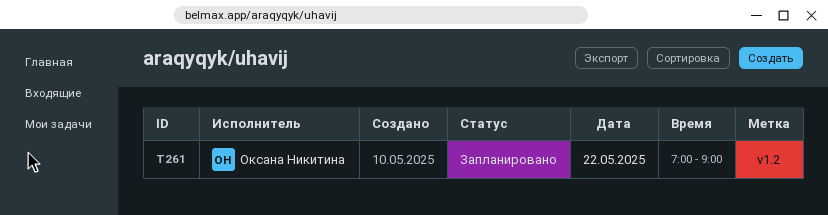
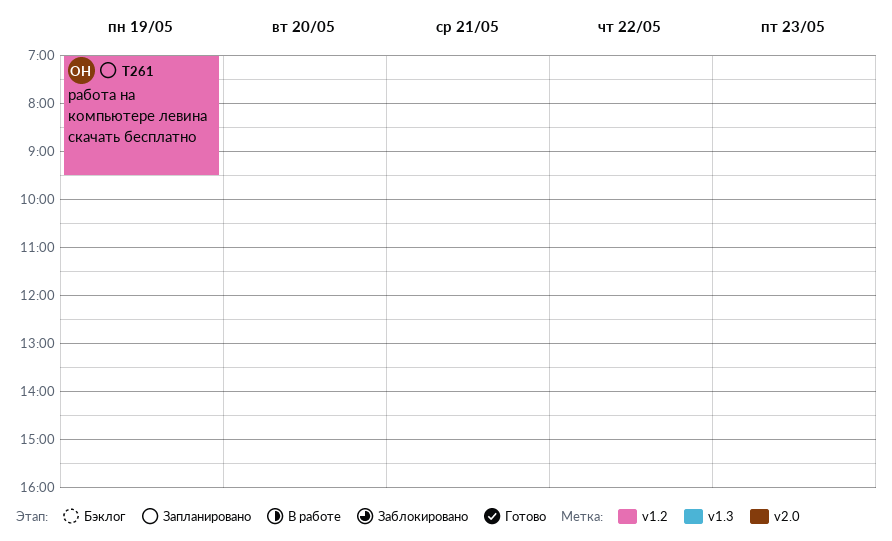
T261, day: May 22 -> May 19
T261, ends: 09:00 -> 09:30

